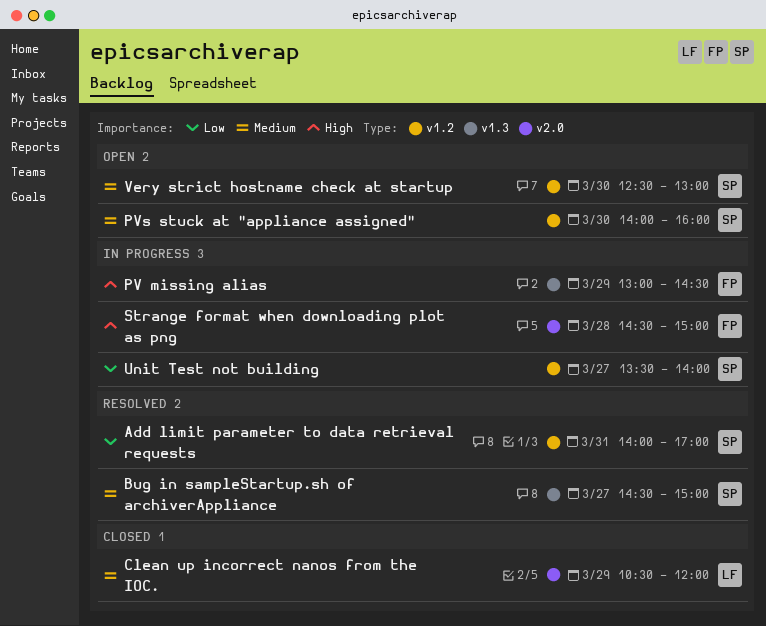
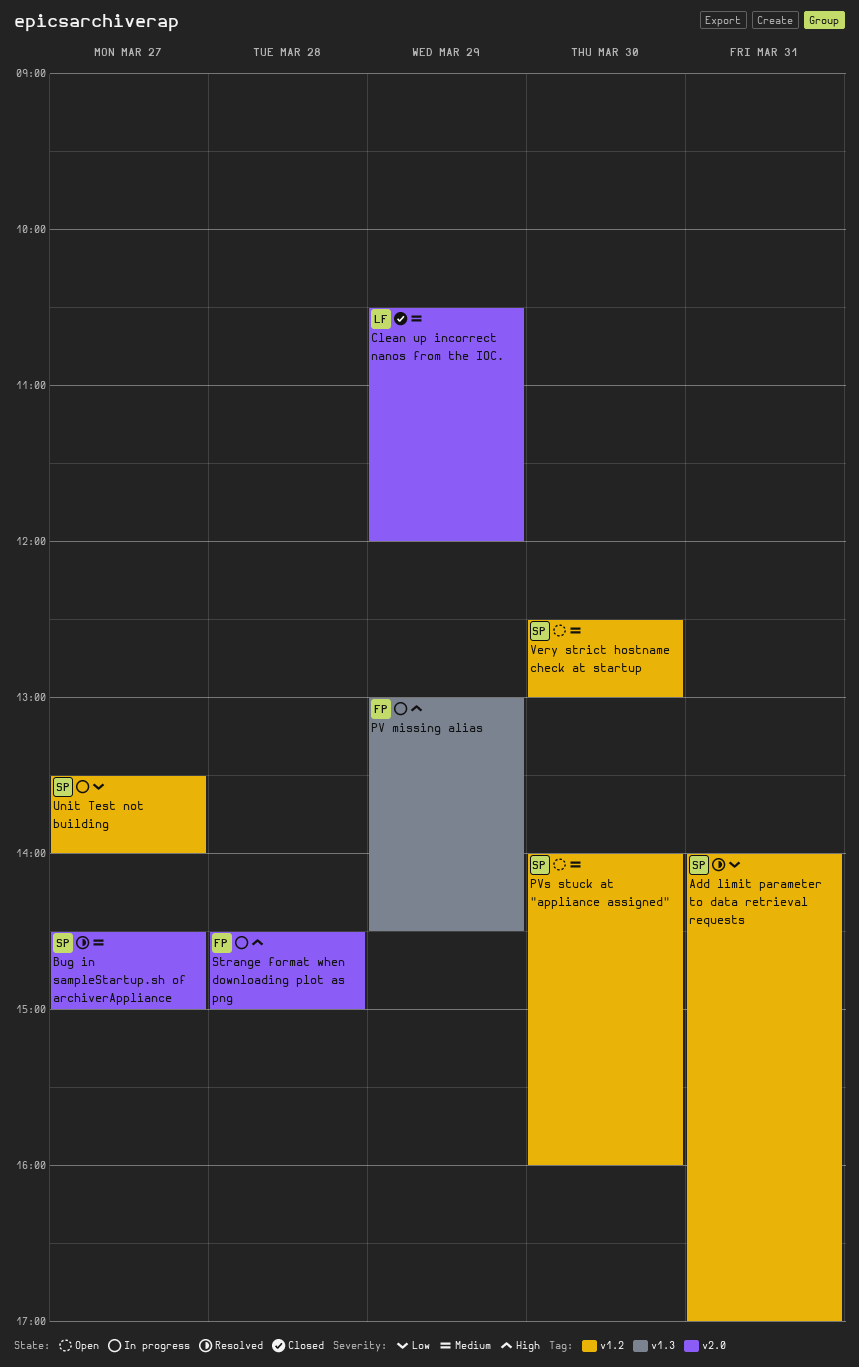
Bug in sampleStartup.sh of archiverAppliance, label: v1.3 -> v2.0

